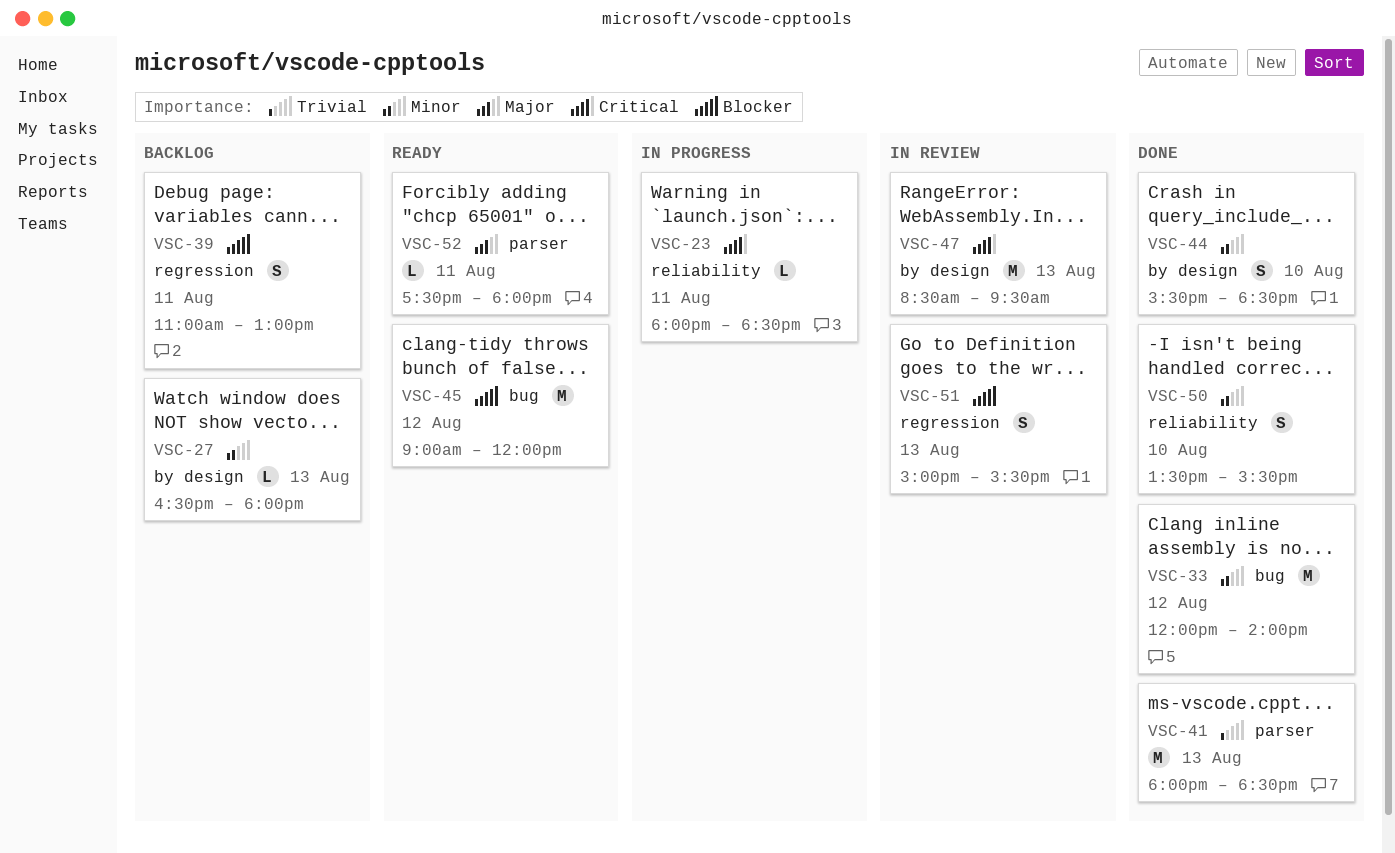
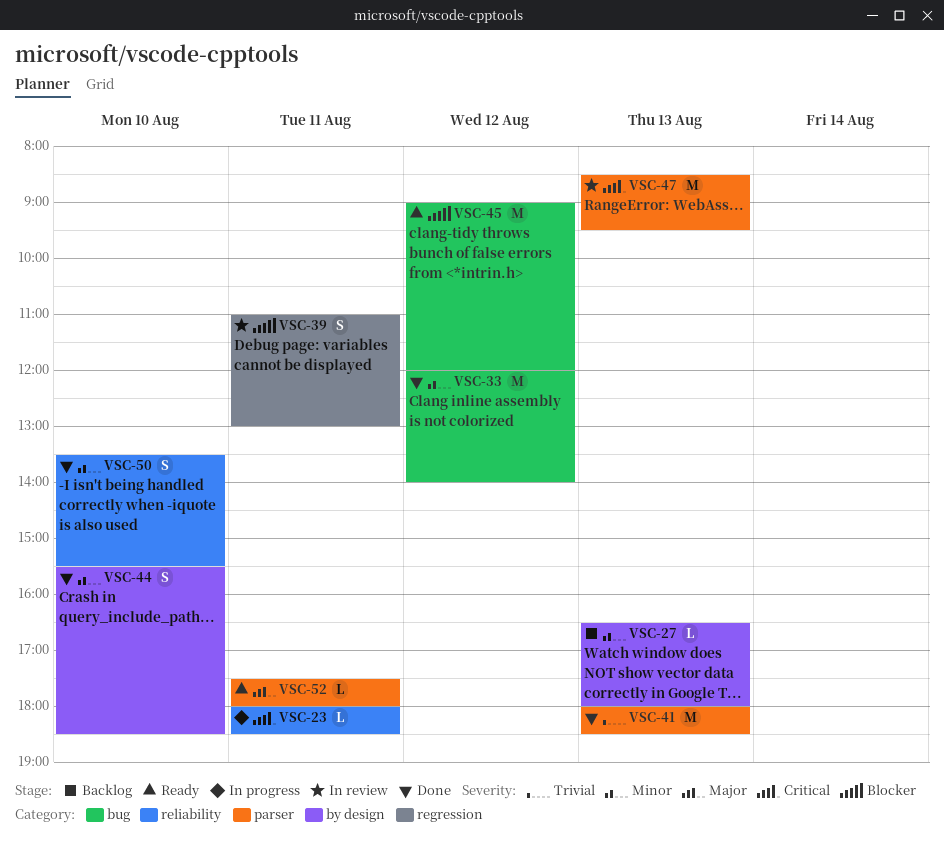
VSC-39, status: Backlog -> In review
VSC-47, label: by design -> parser
VSC-51: present -> none

